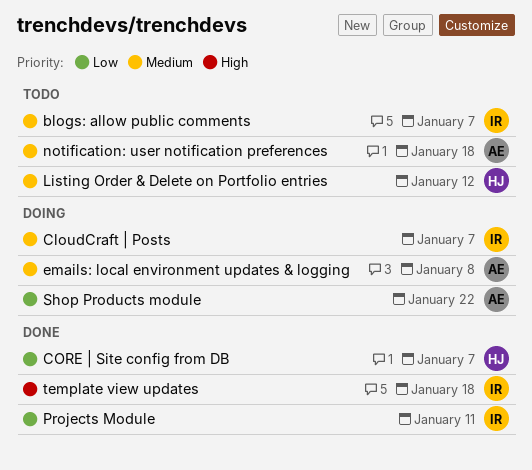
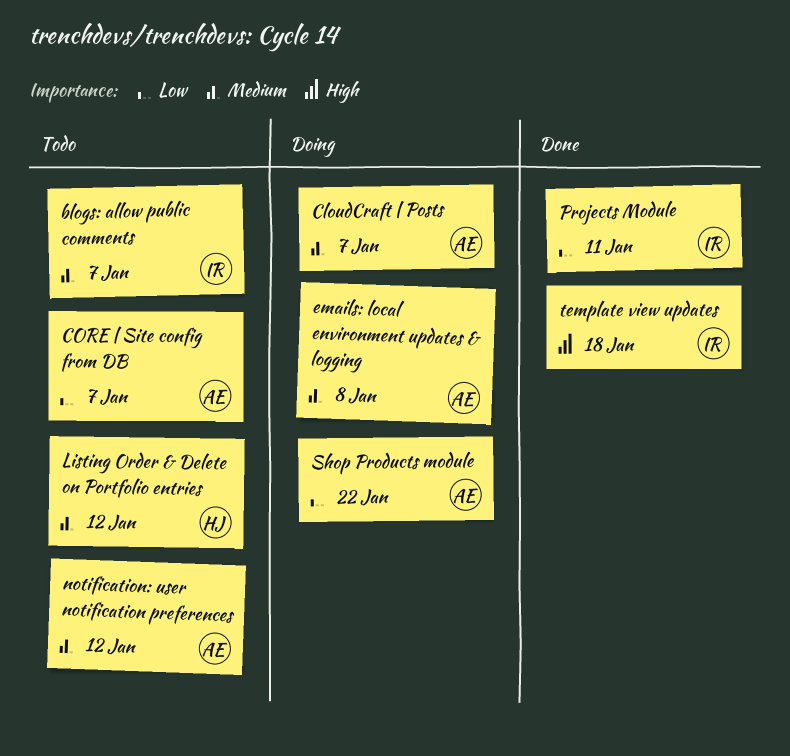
CloudCraft | Posts, owner: IR -> AE
CORE | Site config from DB, status: Done -> Todo
CORE | Site config from DB, owner: HJ -> AE
notification: user notification preferences, due: Jan 18 -> Jan 12

